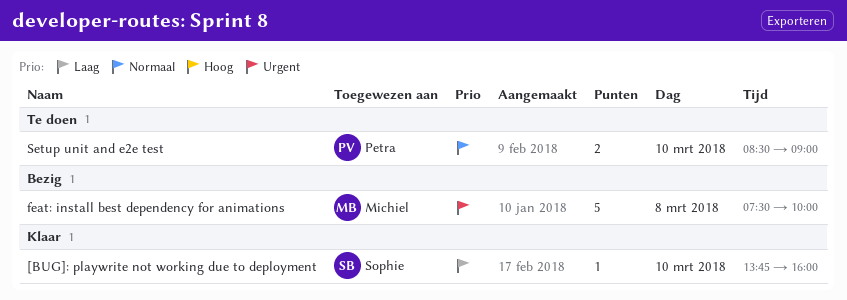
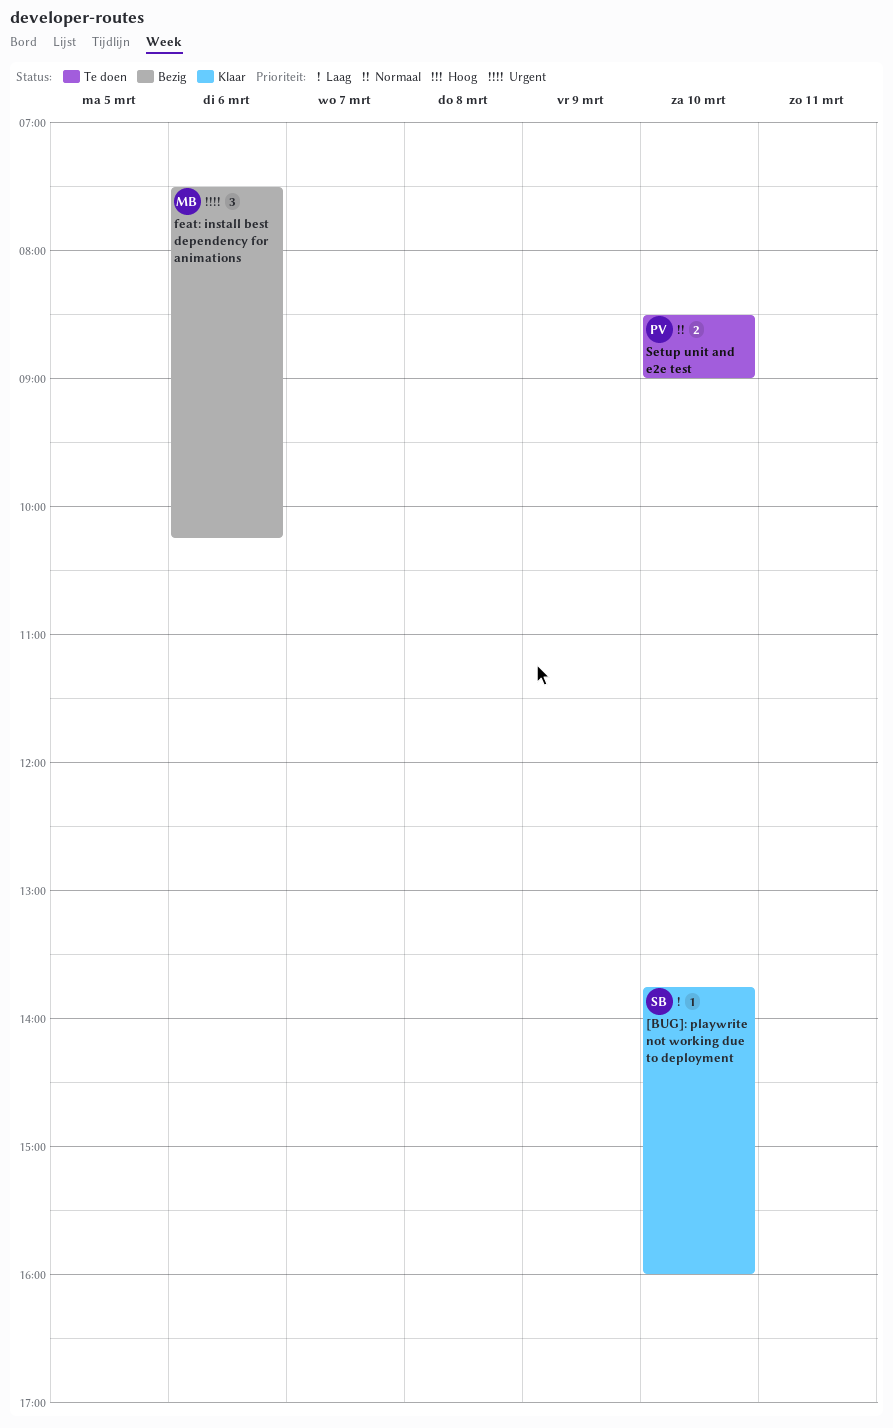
feat: install best dependency for animations, estimate: 5 -> 3
feat: install best dependency for animations, day: Mar 8 -> Mar 6
feat: install best dependency for animations, ends: 10:00 -> 10:15

